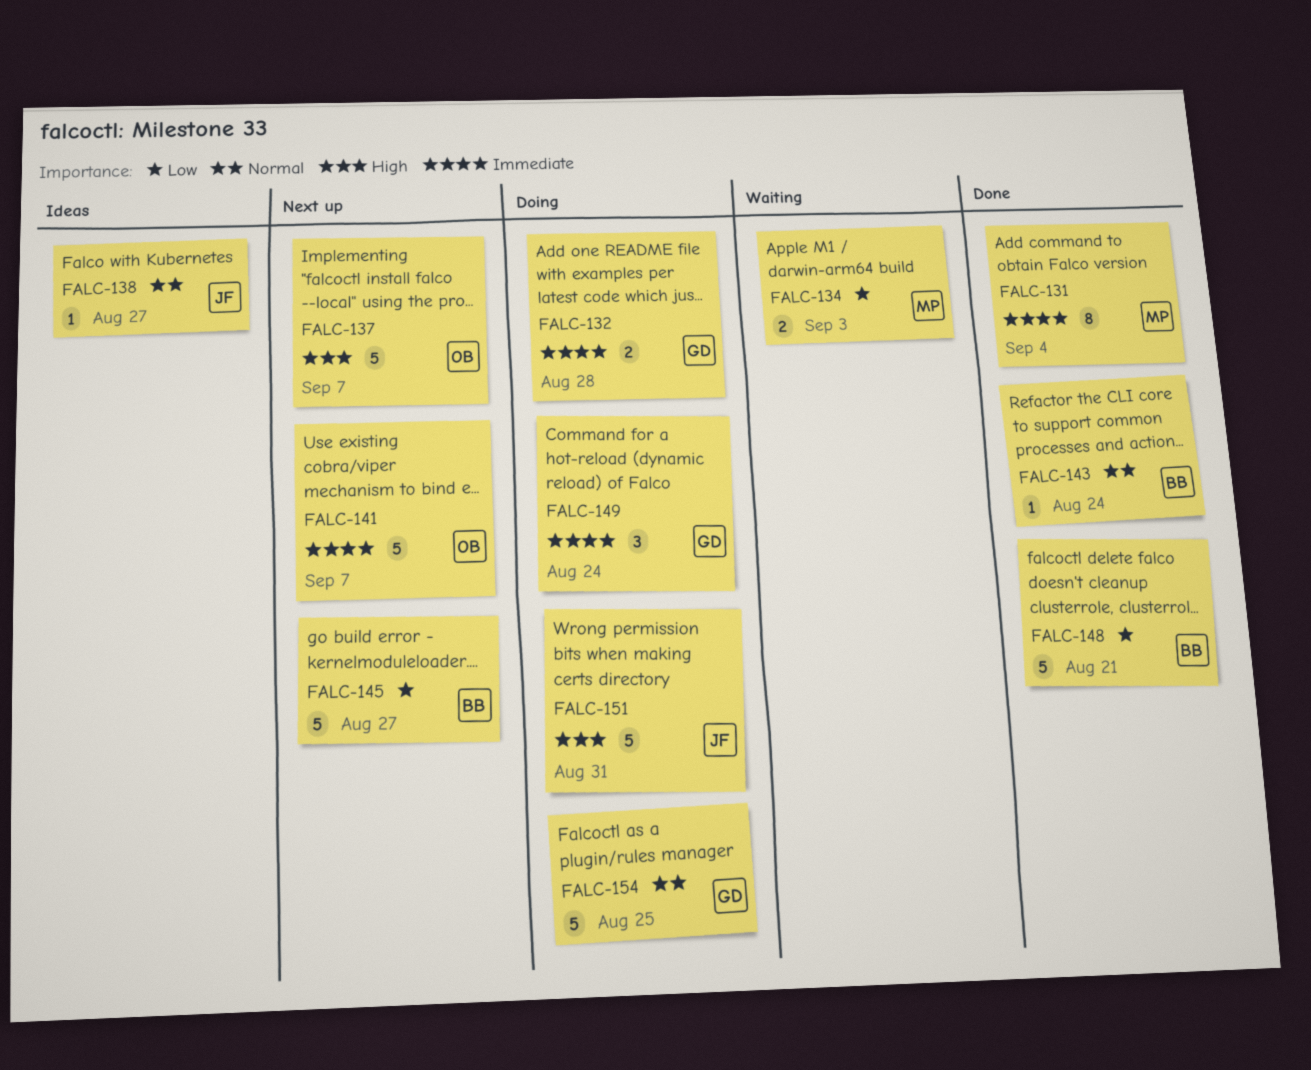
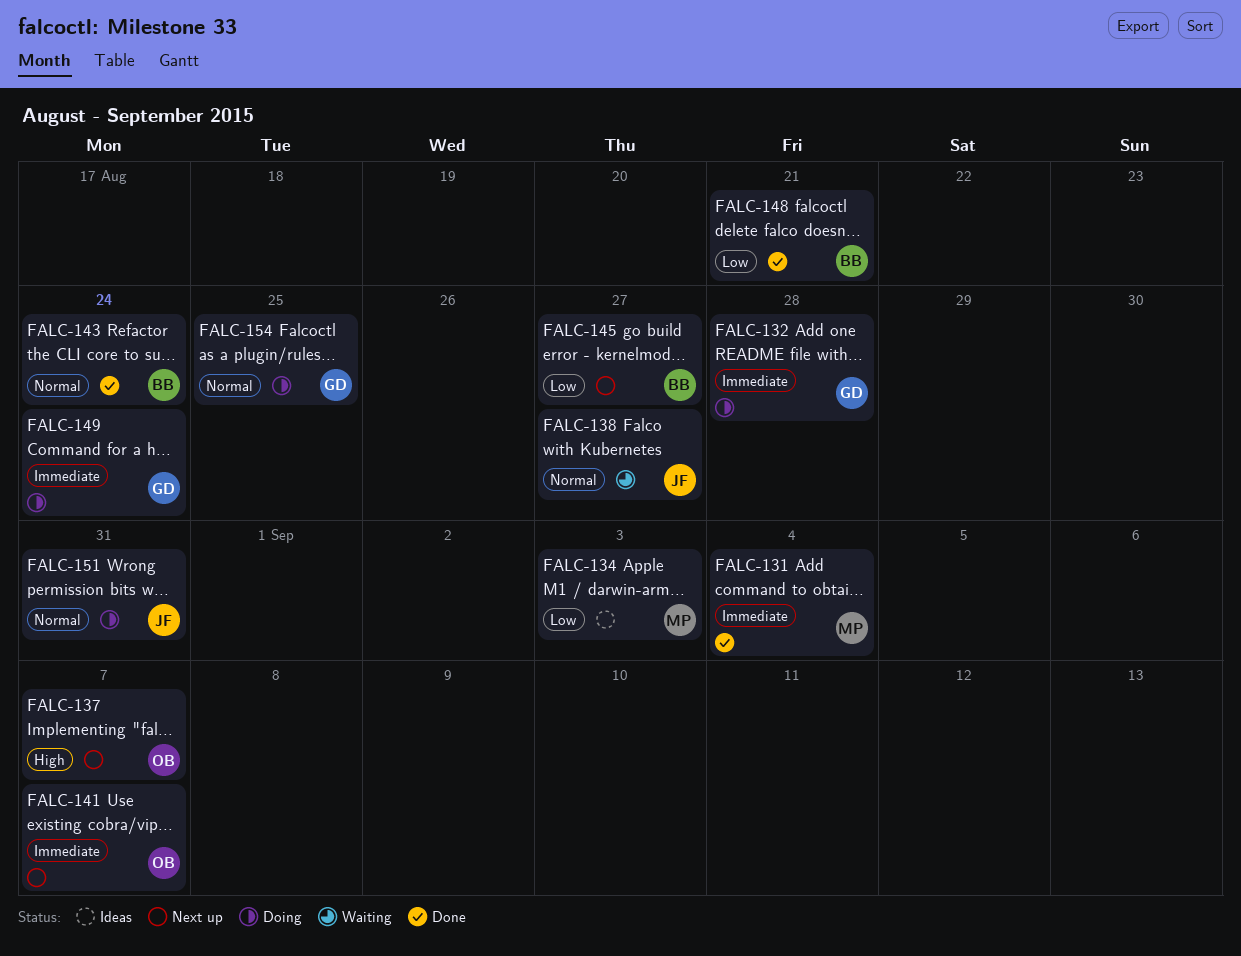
FALC-134, status: Waiting -> Ideas
FALC-138, status: Ideas -> Waiting
FALC-151, priority: High -> Normal

